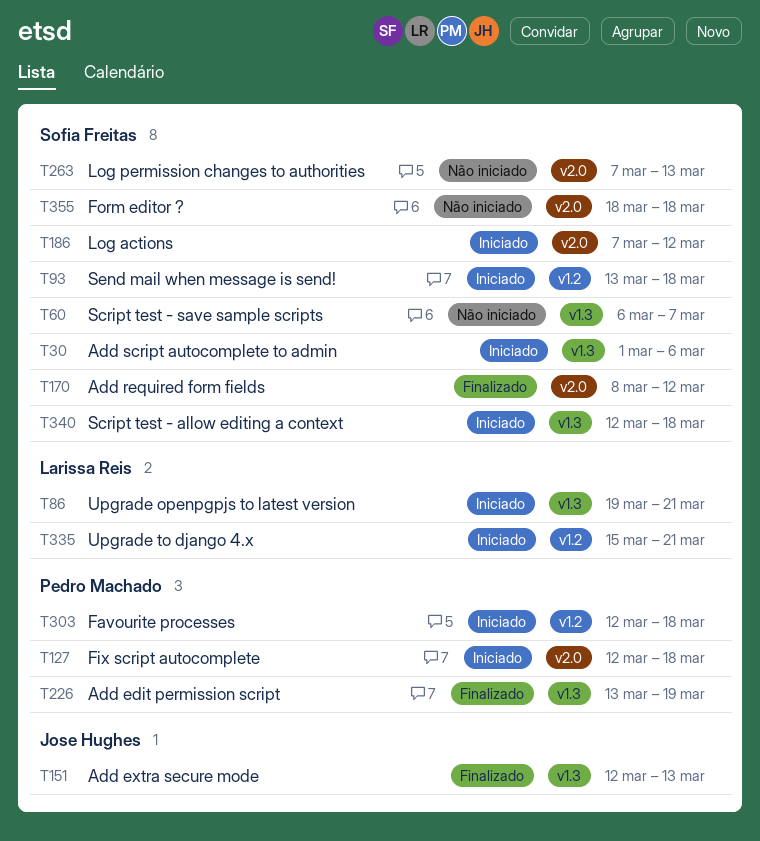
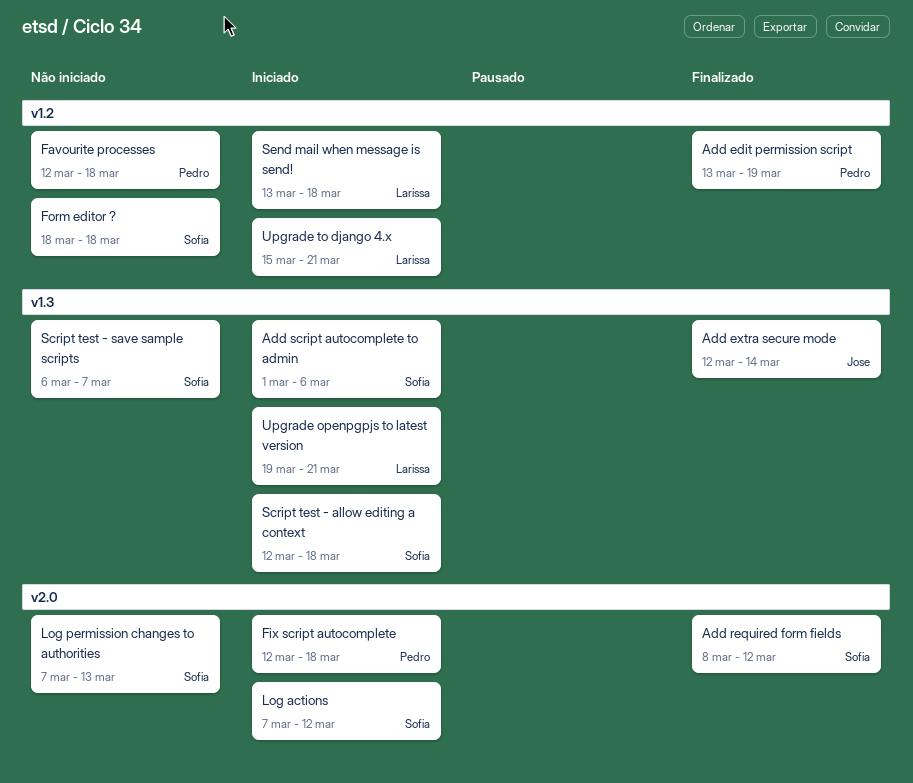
Add edit permission script, label: v1.3 -> v1.2
Add extra secure mode, due: Mar 13 -> Mar 14
Favourite processes, status: Iniciado -> Não iniciado
Form editor ?, label: v2.0 -> v1.2
Send mail when message is send!, owner: Sofia Freitas -> Larissa Reis

